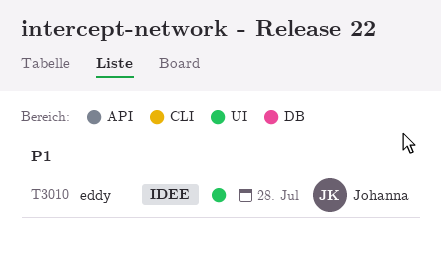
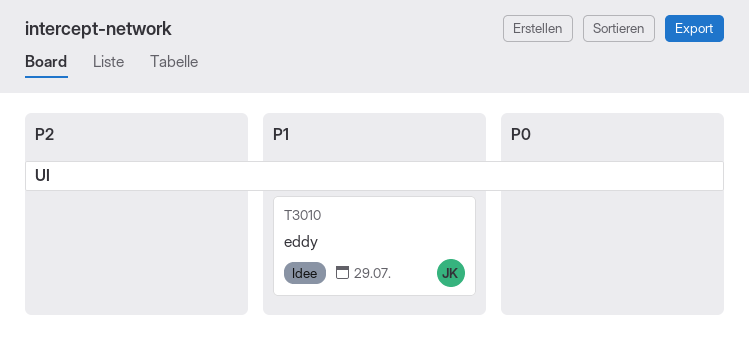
T3010, due: Jul 28 -> Jul 29

